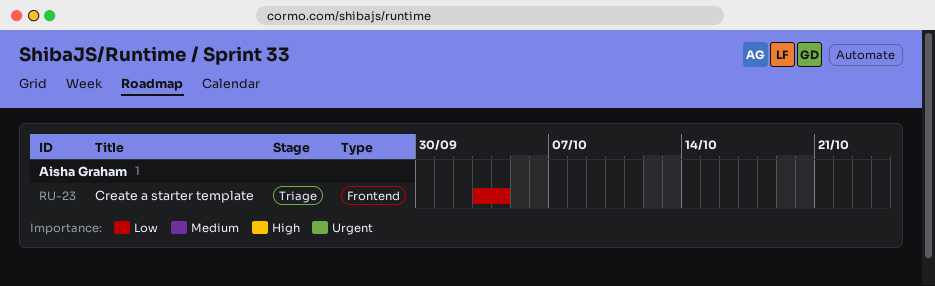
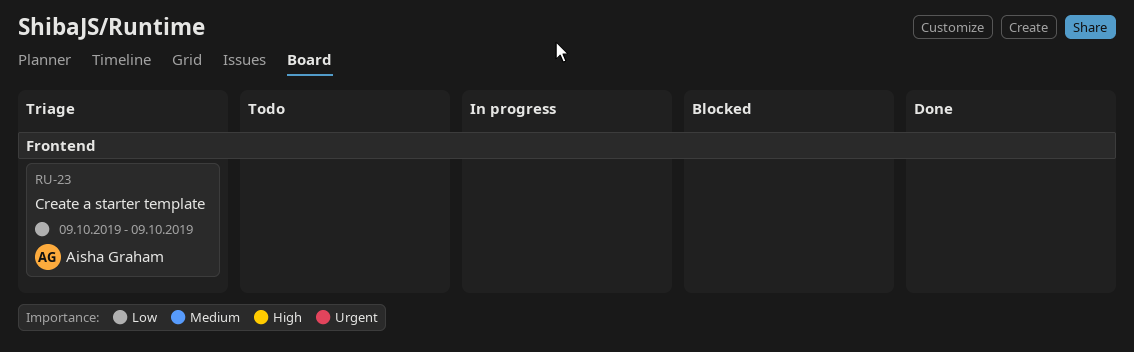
RU-23, start: Oct 3 -> Oct 9
RU-23, due: Oct 4 -> Oct 9

